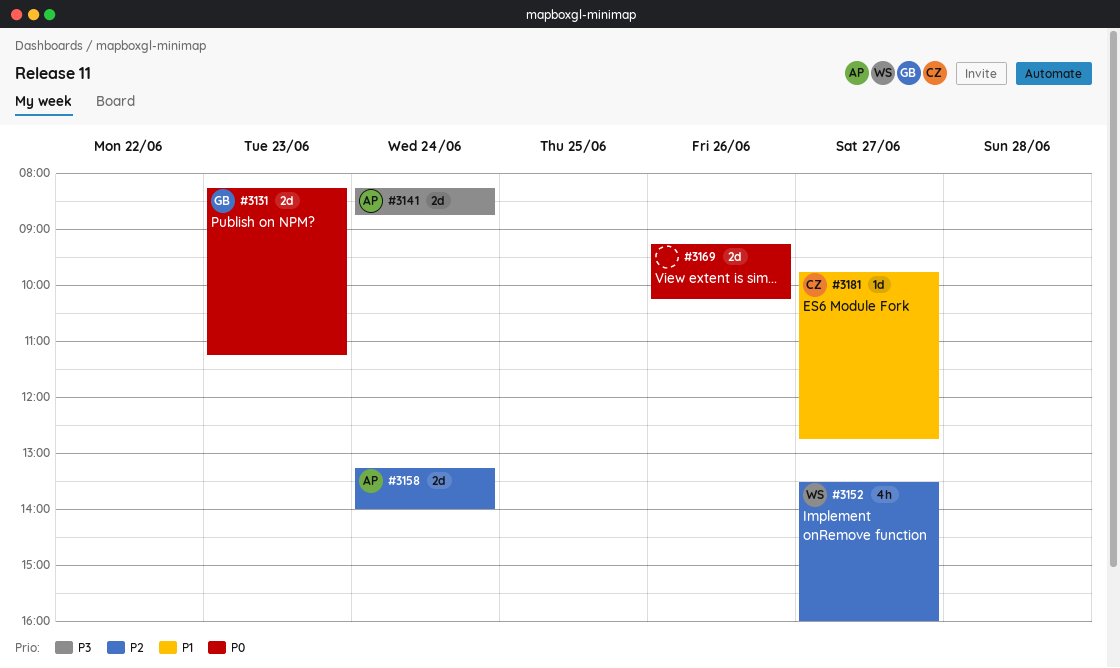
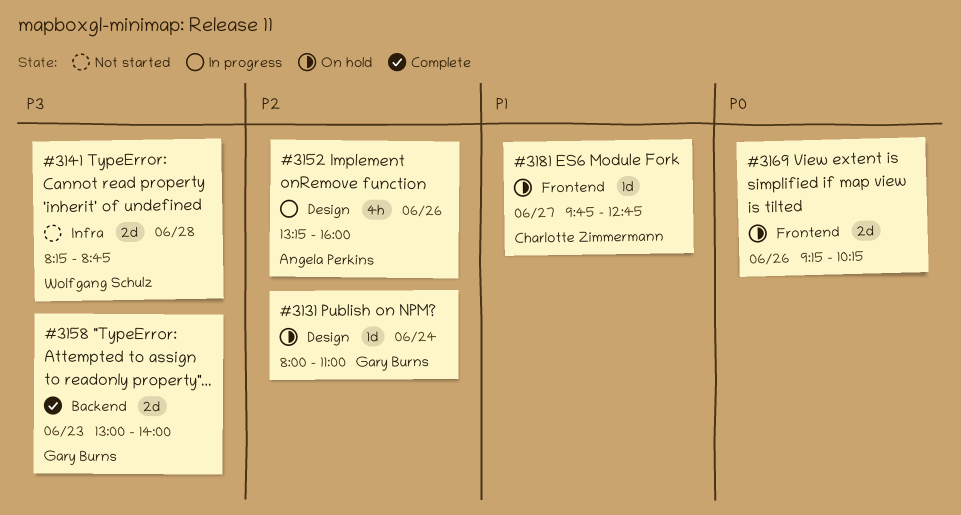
#3131, priority: P0 -> P2
#3131, estimate: 2d -> 1d
#3131, day: Jun 23 -> Jun 24
#3131, begins: 08:15 -> 08:00
#3131, ends: 11:15 -> 11:00
#3141, owner: Angela Perkins -> Wolfgang Schulz
#3141, day: Jun 24 -> Jun 28
#3152, owner: Wolfgang Schulz -> Angela Perkins
#3152, day: Jun 27 -> Jun 26
#3152, begins: 13:30 -> 13:15
#3158, owner: Angela Perkins -> Gary Burns
#3158, priority: P2 -> P3
#3158, day: Jun 24 -> Jun 23
#3158, begins: 13:15 -> 13:00

